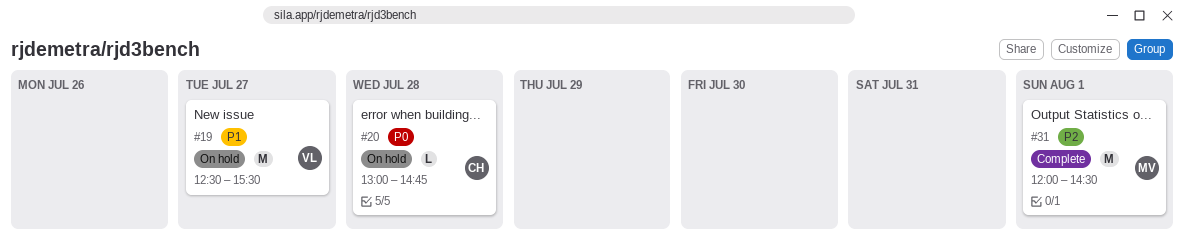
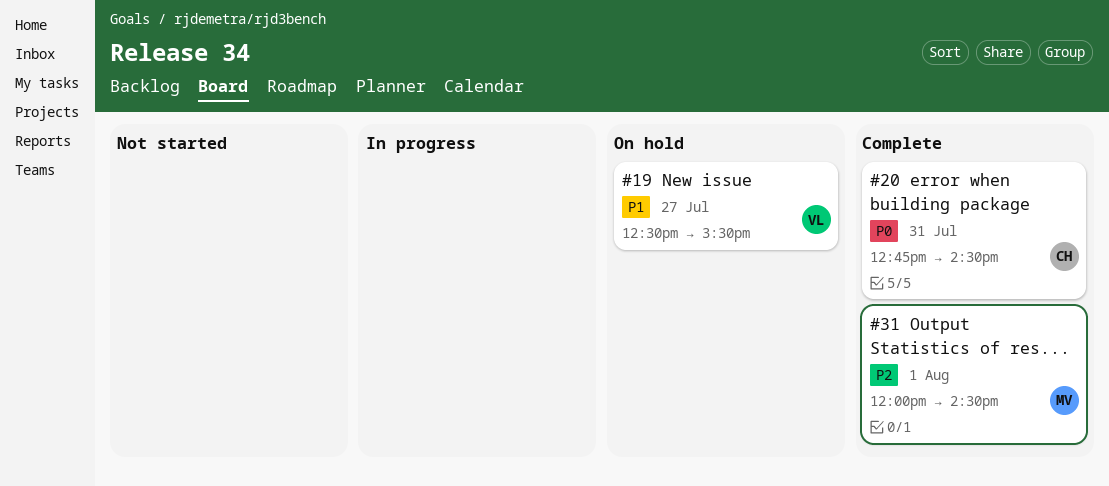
#20, status: On hold -> Complete
#20, day: Jul 28 -> Jul 31
#20, begins: 13:00 -> 12:45
#20, ends: 14:45 -> 14:30

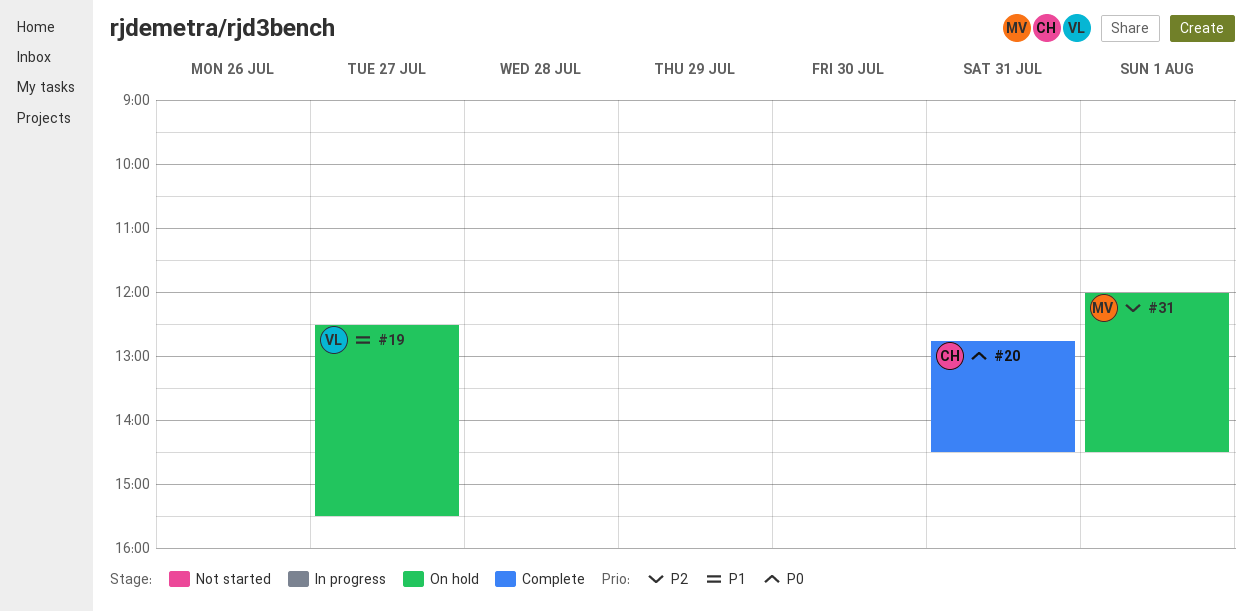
#31, status: Complete -> On hold

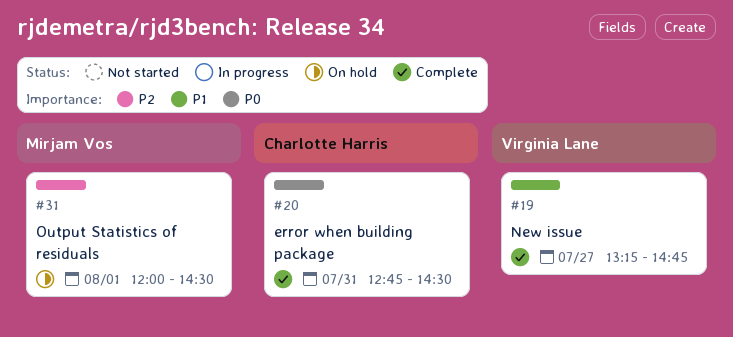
#19, status: On hold -> Complete
#19, begins: 12:30 -> 13:15
#19, ends: 15:30 -> 14:45

